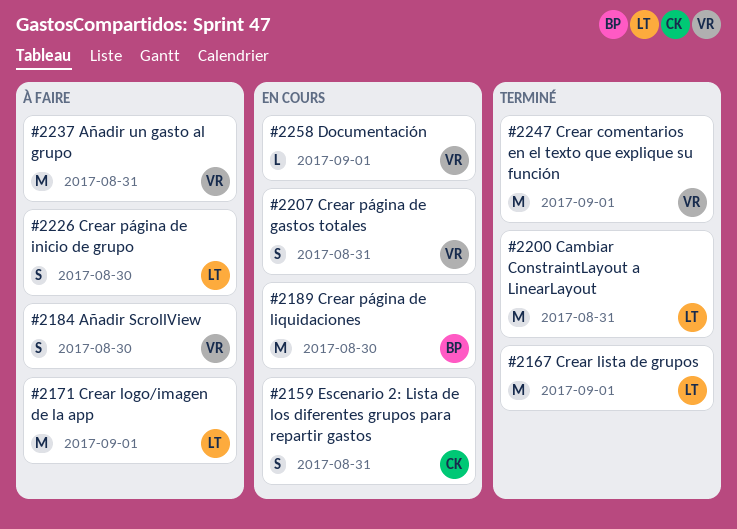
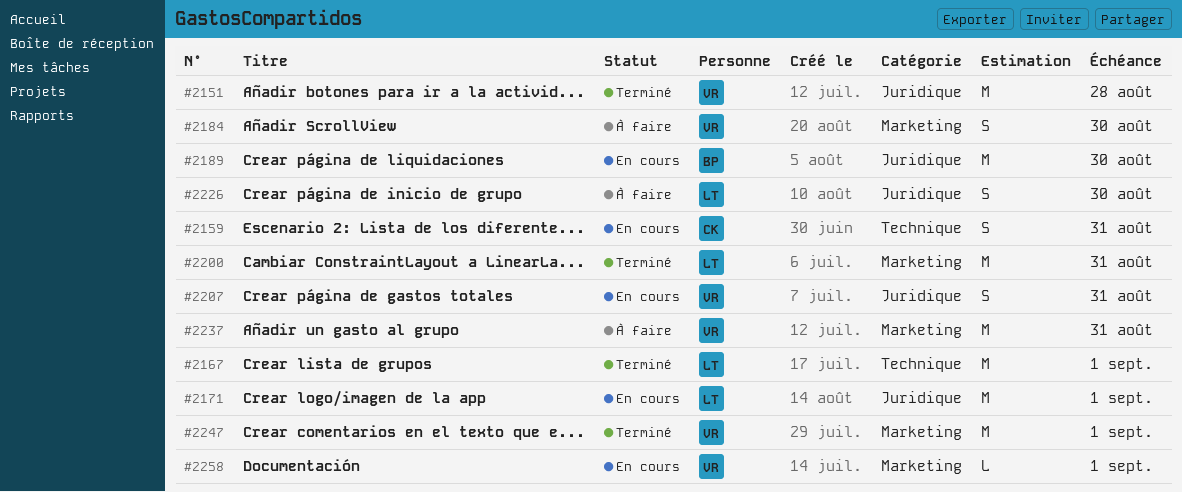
#2151: none -> present
#2171, status: À faire -> En cours

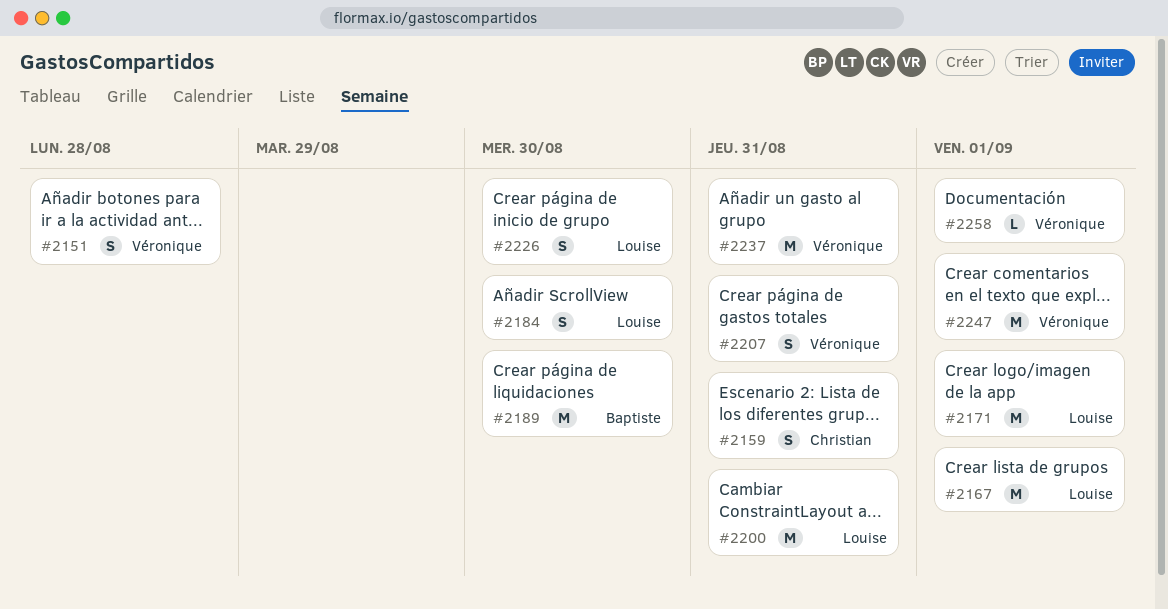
#2151, estimate: M -> S
#2184, owner: Véronique -> Louise

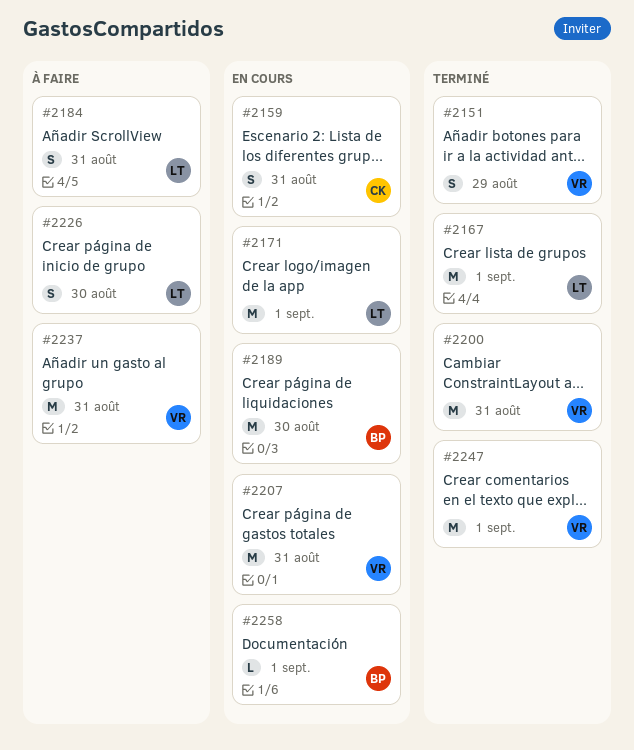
#2151, due: Aug 28 -> Aug 29
#2184, due: Aug 30 -> Aug 31
#2200, owner: Louise -> Véronique
#2207, estimate: S -> M
#2258, owner: Véronique -> Baptiste

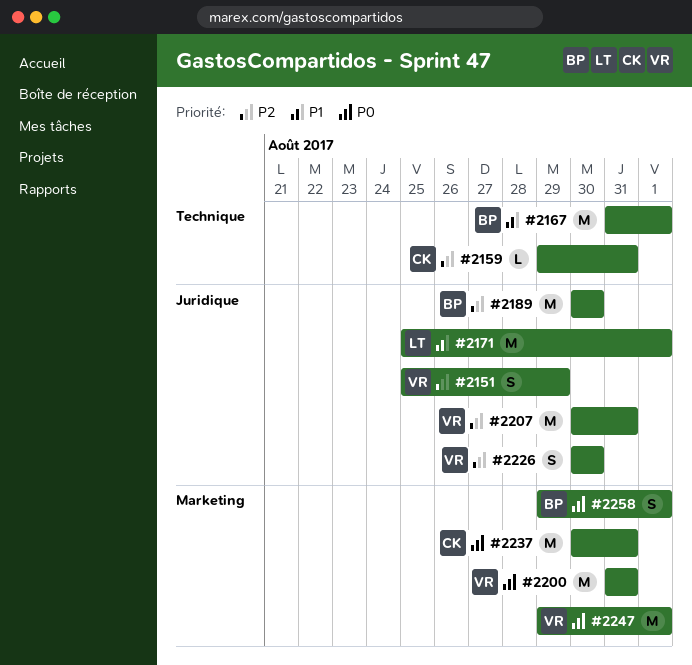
#2159, estimate: S -> L
#2167, owner: LT -> BP
#2184: present -> none
#2226, owner: LT -> VR
#2237, owner: VR -> CK
#2258, estimate: L -> S

